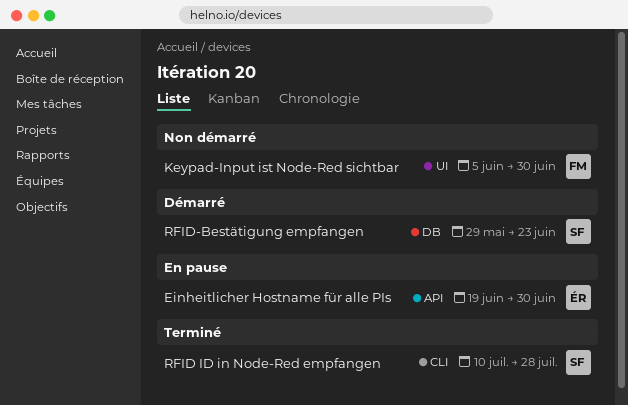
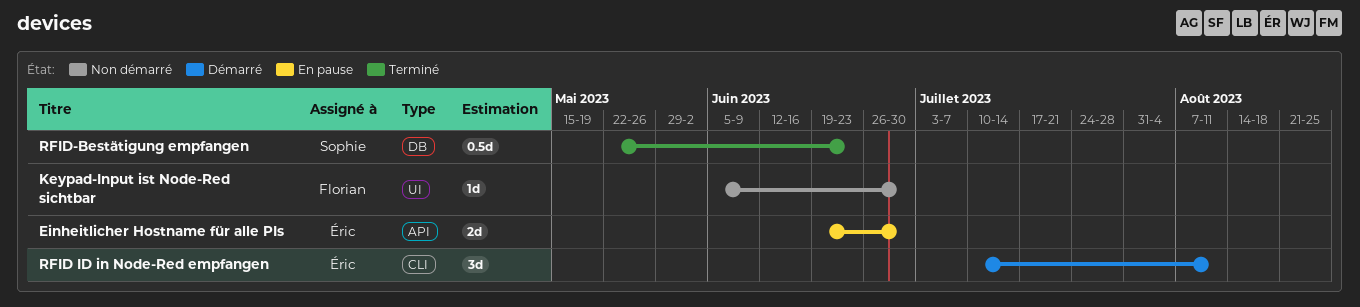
RFID ID in Node-Red empfangen, status: Terminé -> Démarré
RFID ID in Node-Red empfangen, owner: Sophie -> Éric
RFID ID in Node-Red empfangen, due: Jul 28 -> Aug 11
RFID-Bestätigung empfangen, status: Démarré -> Terminé
RFID-Bestätigung empfangen, start: May 29 -> May 22

